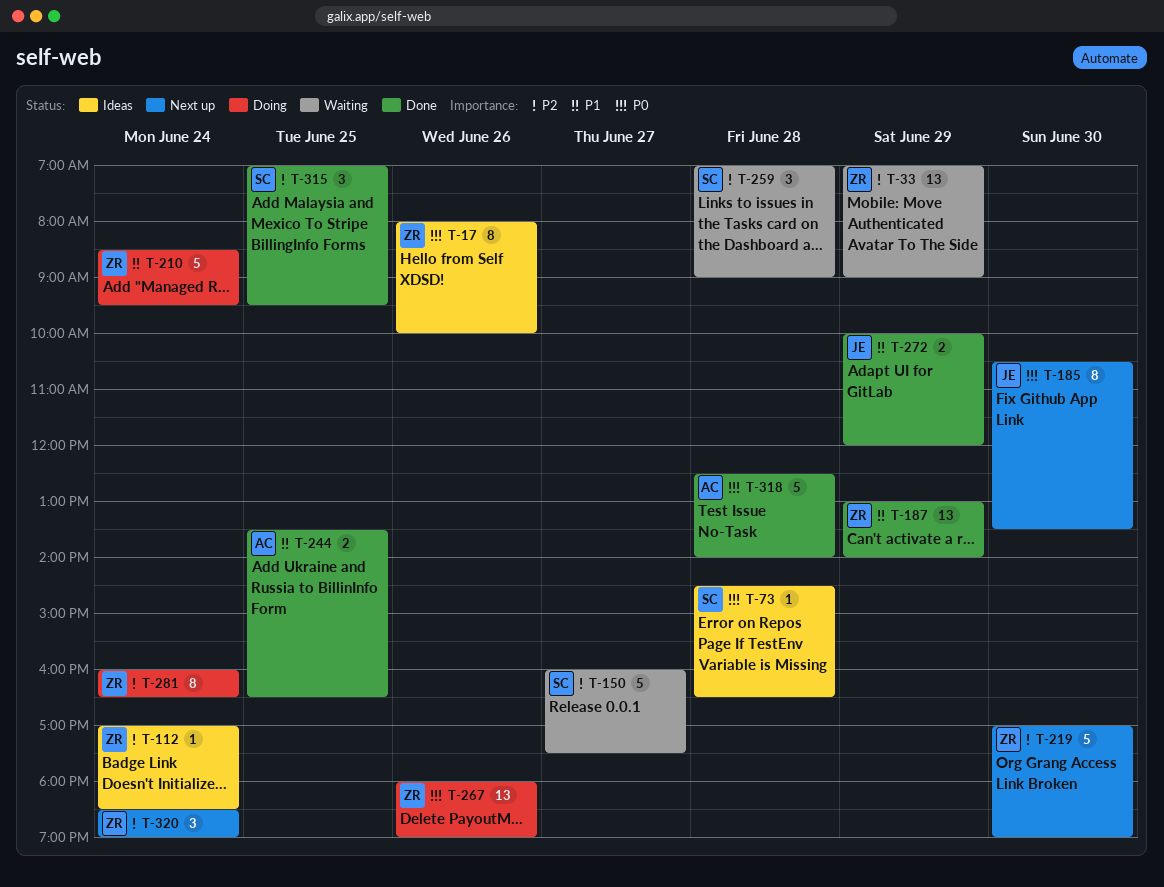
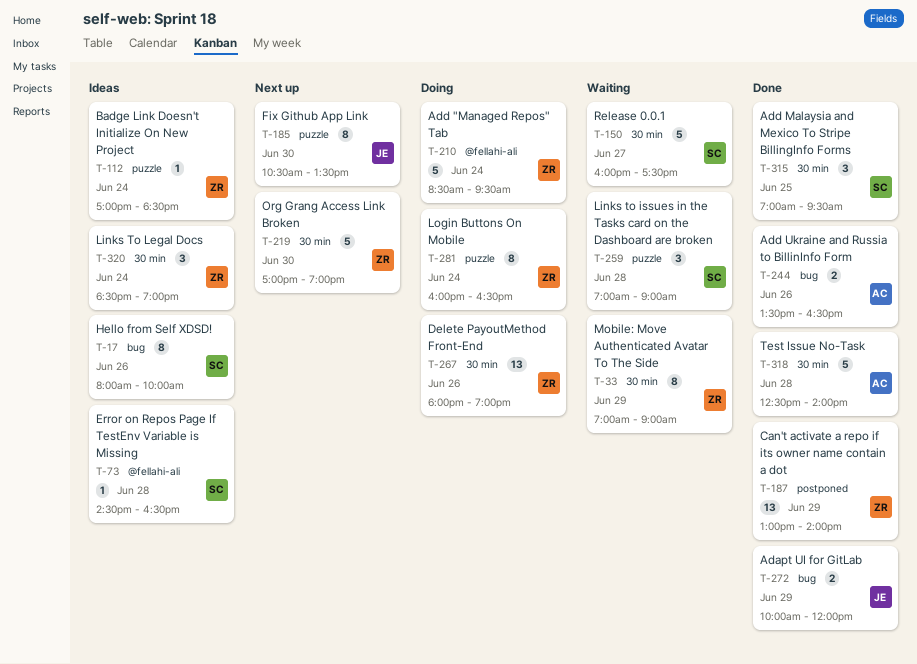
T-17, owner: ZR -> SC
T-33, estimate: 13 -> 8
T-244, day: Jun 25 -> Jun 26
T-320, status: Next up -> Ideas

